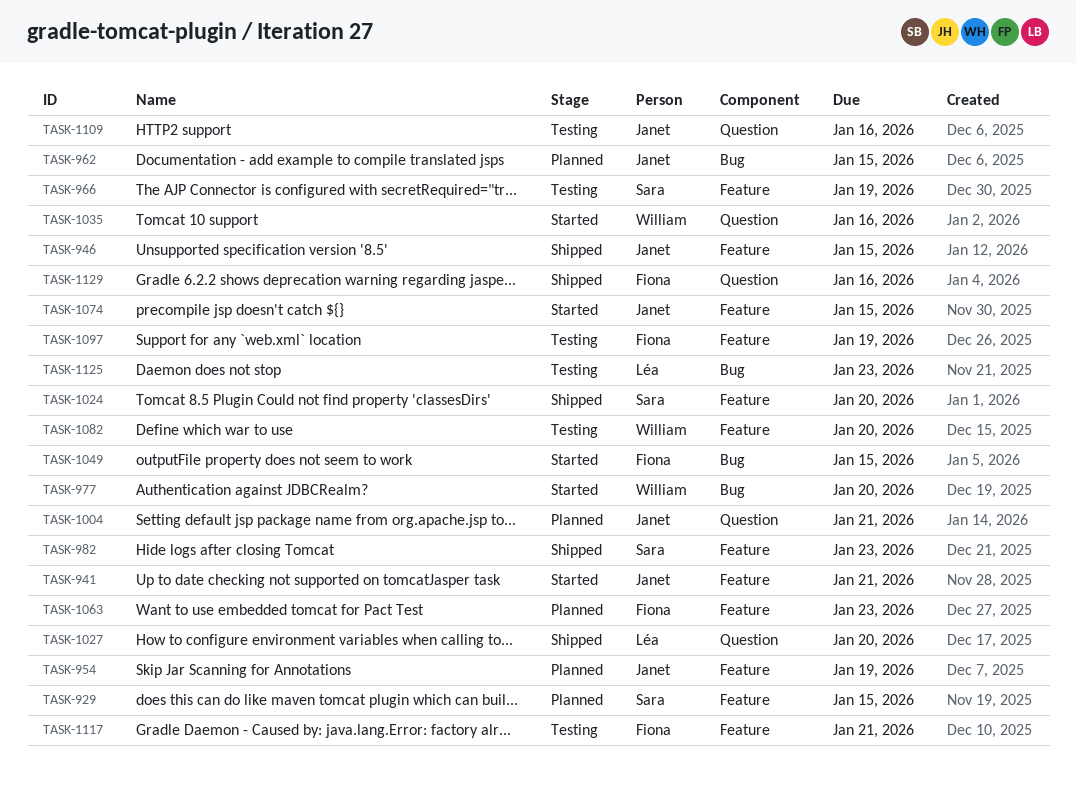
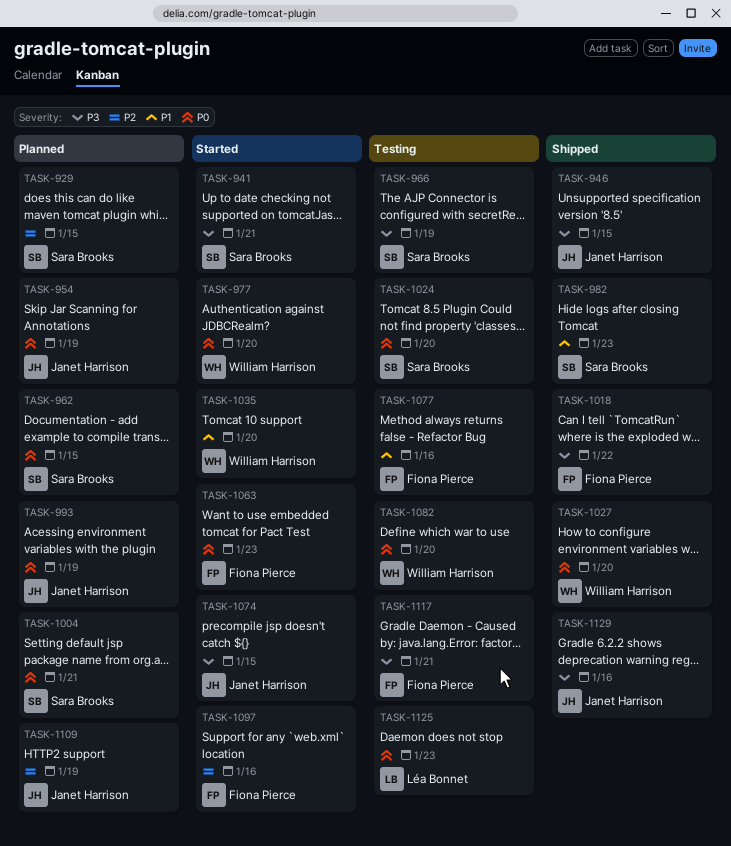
TASK-941, owner: Janet Harrison -> Sara Brooks
TASK-962, owner: Janet Harrison -> Sara Brooks
TASK-993: none -> present
TASK-1004, owner: Janet Harrison -> Sara Brooks
TASK-1018: none -> present
TASK-1024, status: Shipped -> Testing
TASK-1027, owner: Léa Bonnet -> William Harrison
TASK-1035, due: Jan 16 -> Jan 20
TASK-1049: present -> none
TASK-1063, status: Planned -> Started
TASK-1077: none -> present
TASK-1097, status: Testing -> Started
TASK-1097, due: Jan 19 -> Jan 16
TASK-1109, status: Testing -> Planned
TASK-1109, due: Jan 16 -> Jan 19
TASK-1129, owner: Fiona Pierce -> Janet Harrison

